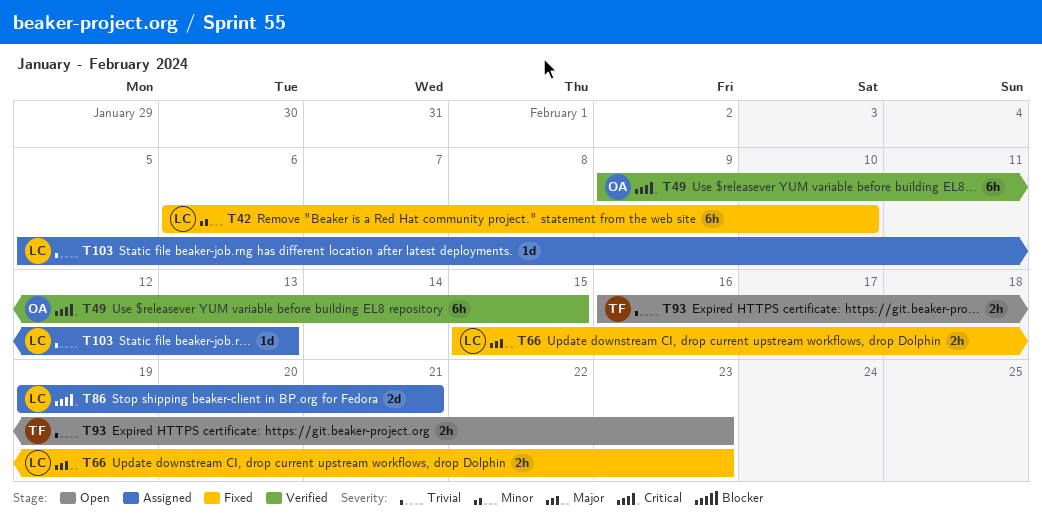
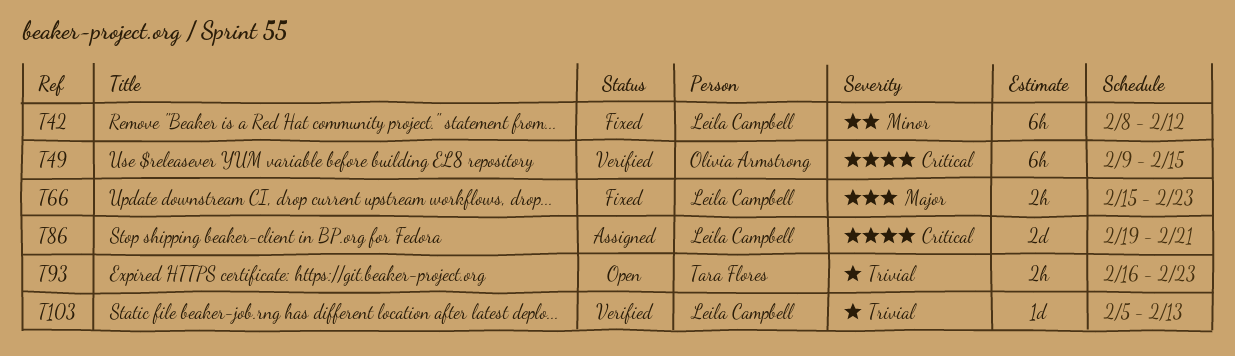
T42, start: Feb 6 -> Feb 8
T42, due: Feb 10 -> Feb 12
T103, status: Assigned -> Verified

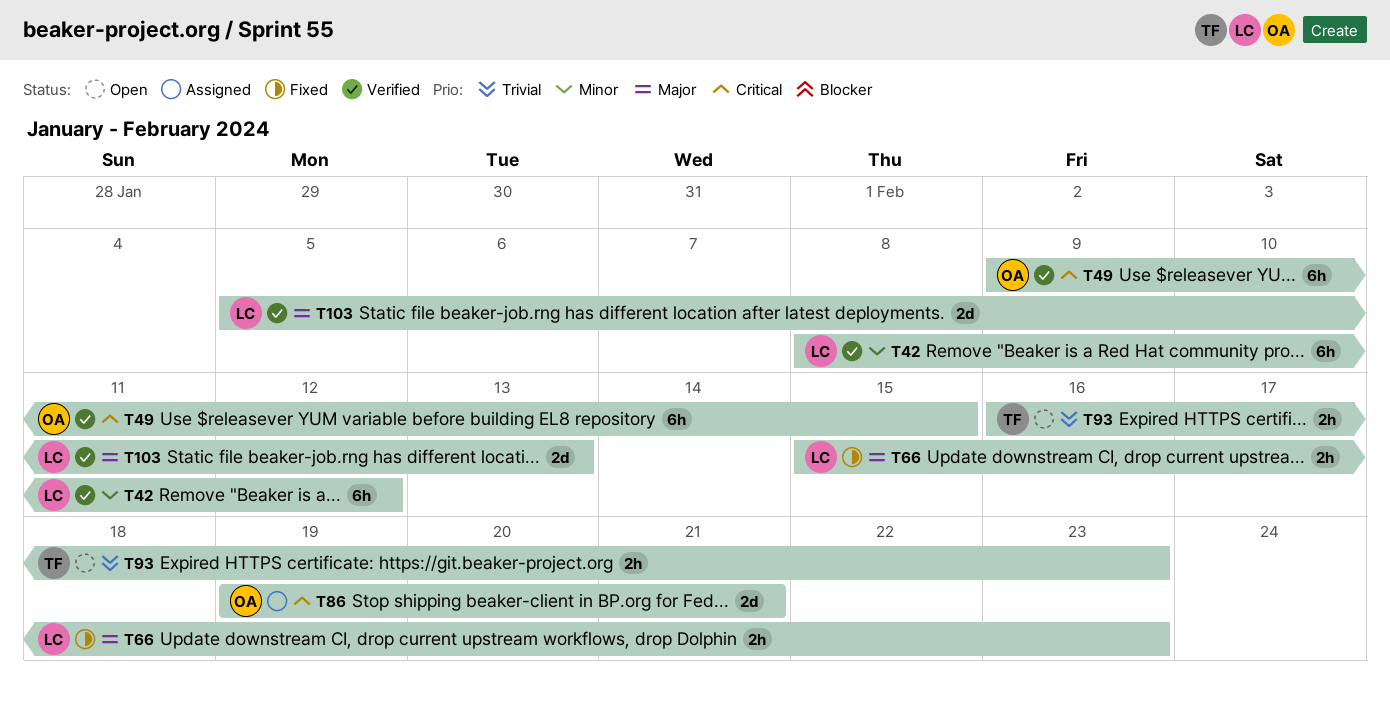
T42, status: Fixed -> Verified
T86, owner: Leila Campbell -> Olivia Armstrong
T103, priority: Trivial -> Major
T103, estimate: 1d -> 2d

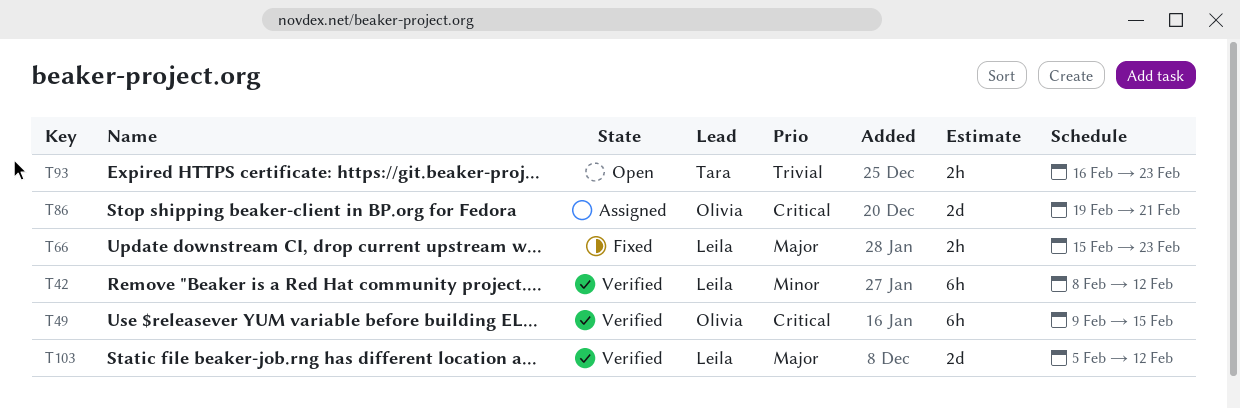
T103, due: Feb 13 -> Feb 12

